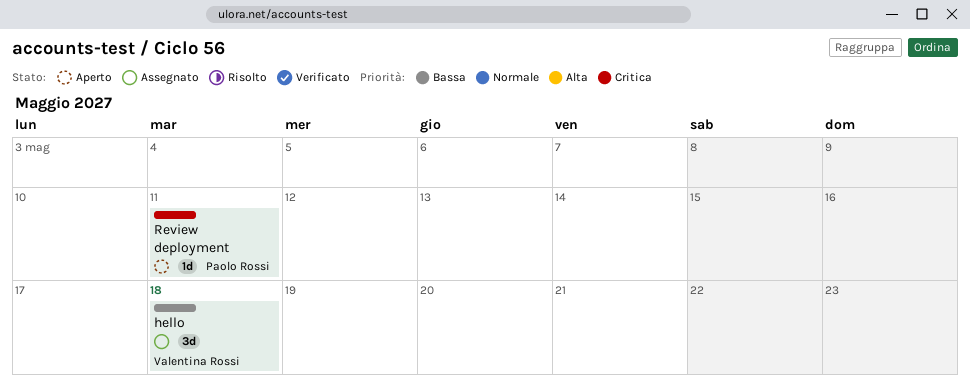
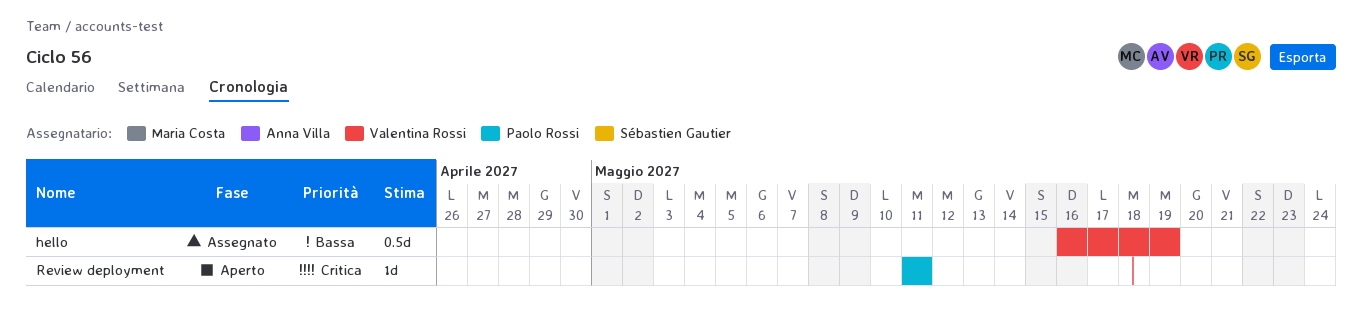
hello, estimate: 3d -> 0.5d
hello, due: May 18 -> May 19

